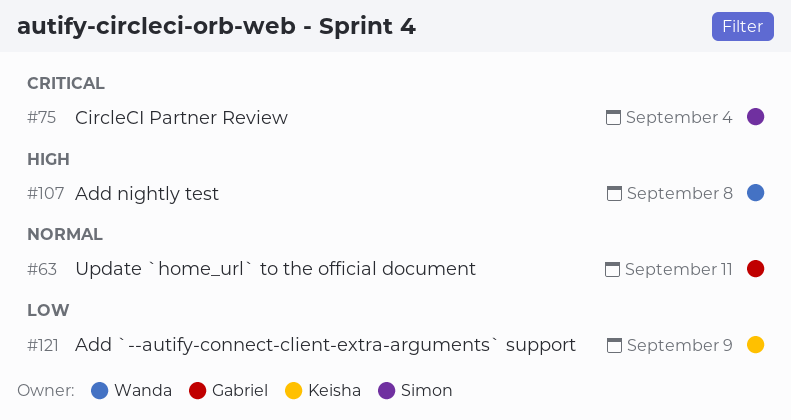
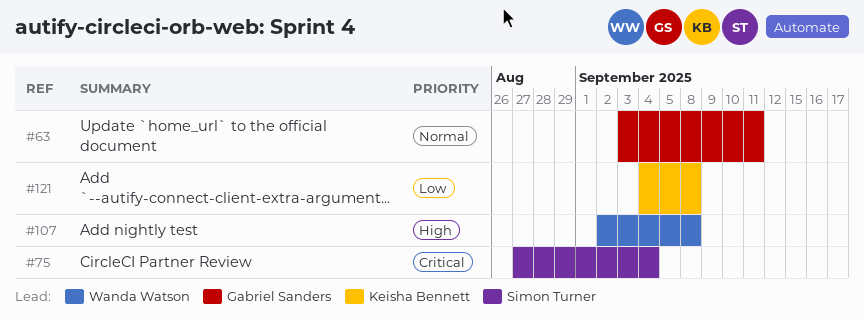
#121, due: Sep 9 -> Sep 8

